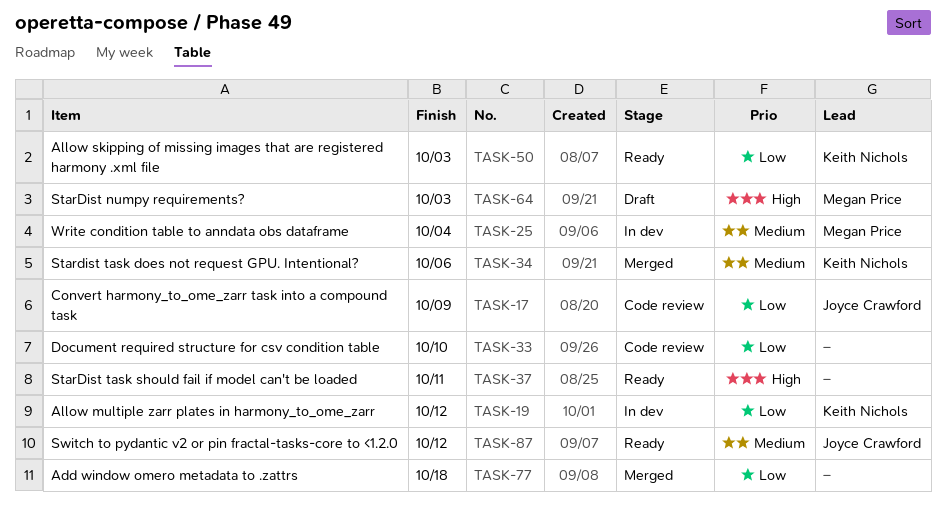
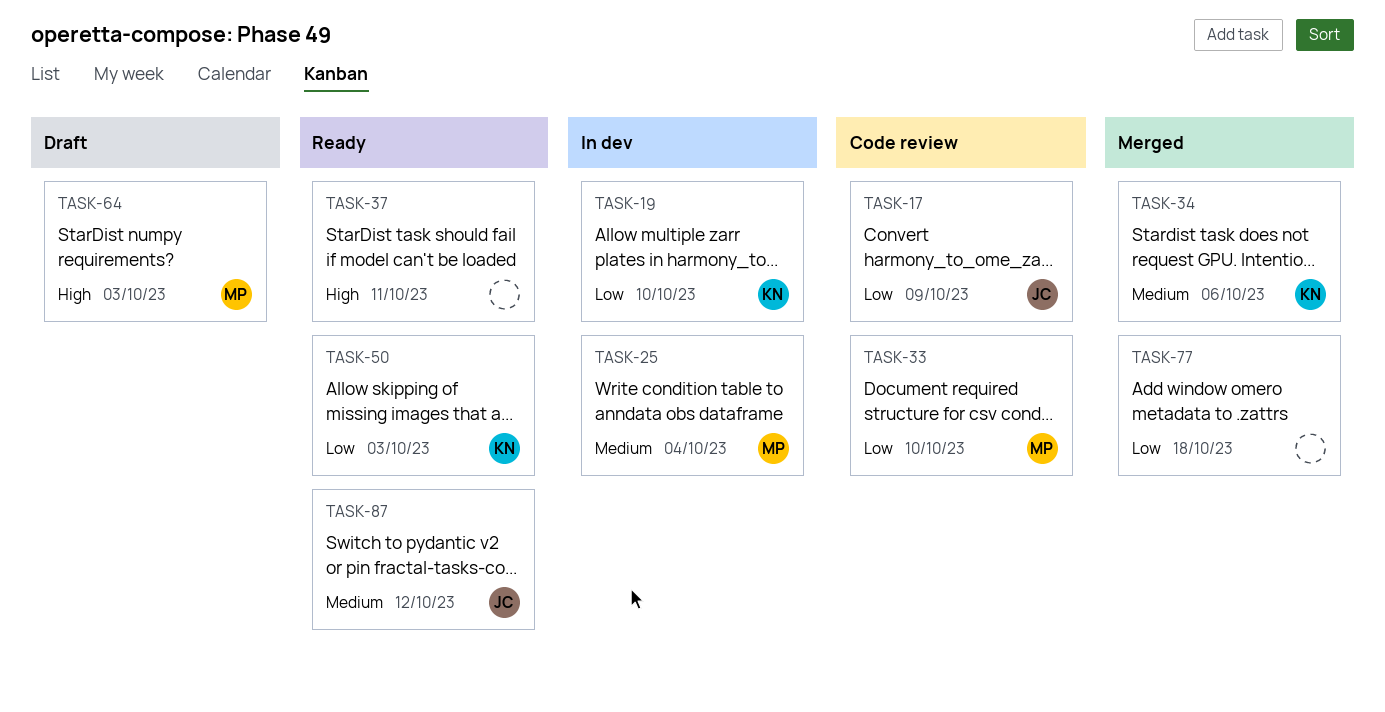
TASK-19, due: Oct 12 -> Oct 10
TASK-33, owner: none -> Megan Price

